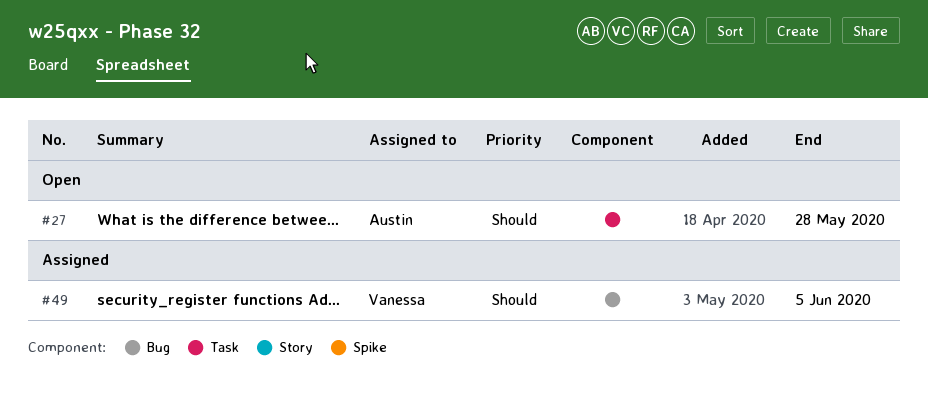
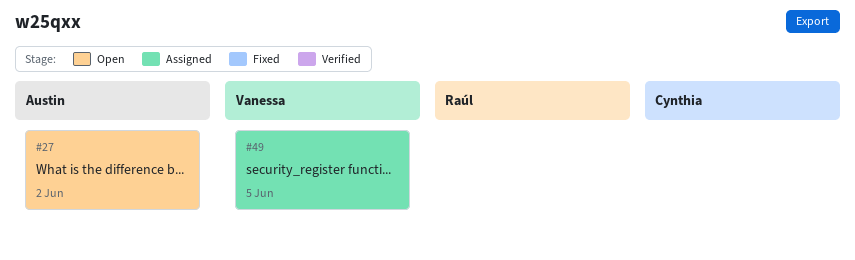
#27, due: May 28 -> Jun 2

